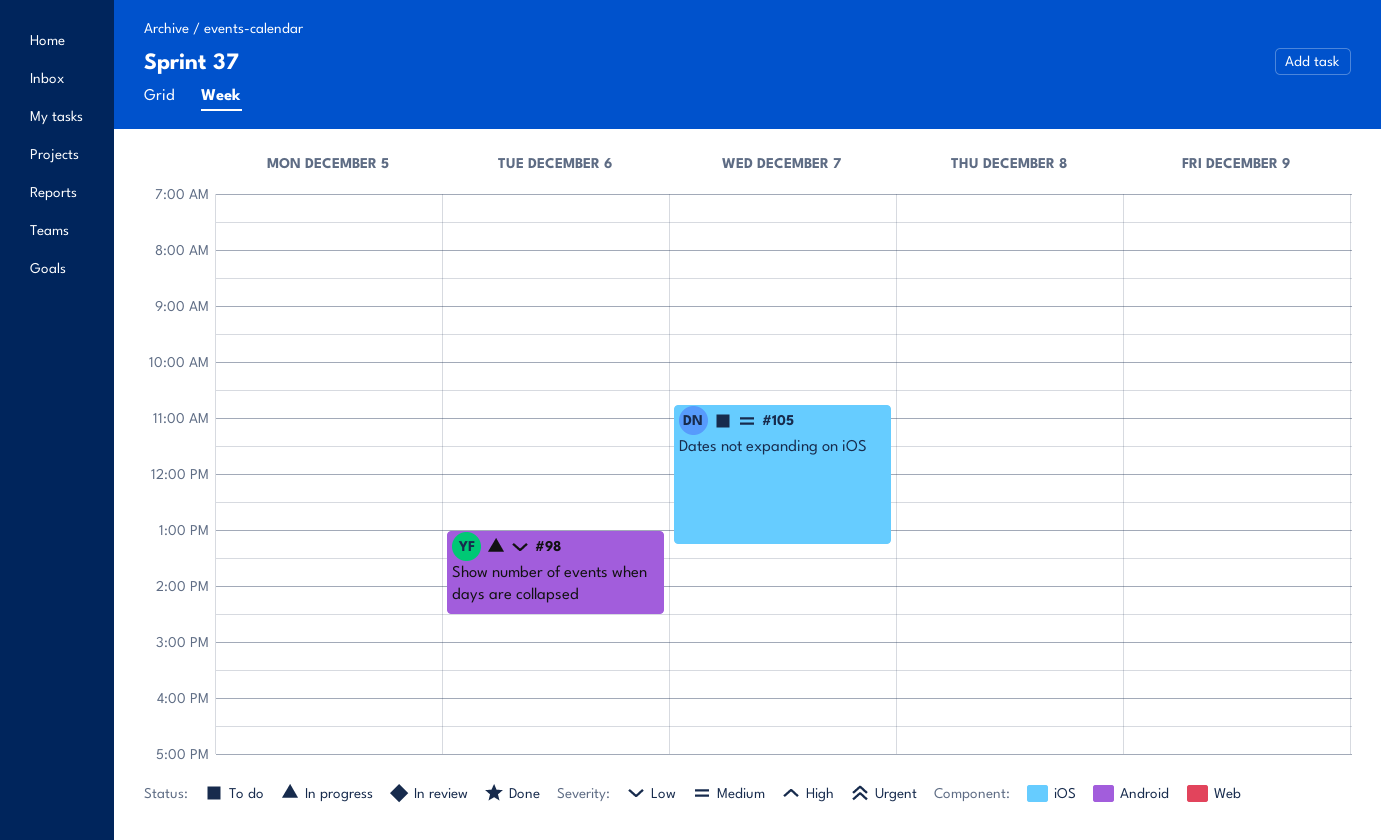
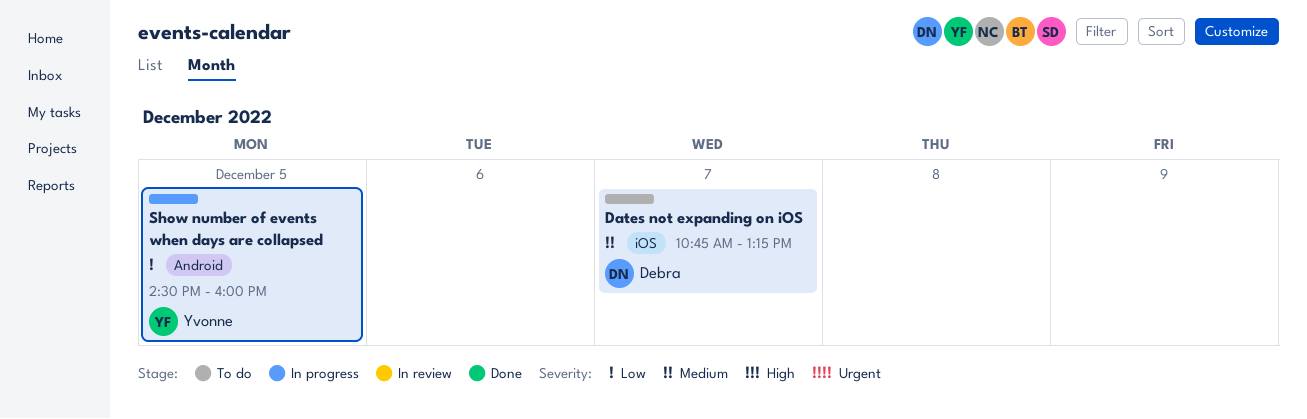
Show number of events when days are collapsed, day: Dec 6 -> Dec 5
Show number of events when days are collapsed, begins: 13:00 -> 14:30
Show number of events when days are collapsed, ends: 14:30 -> 16:00

